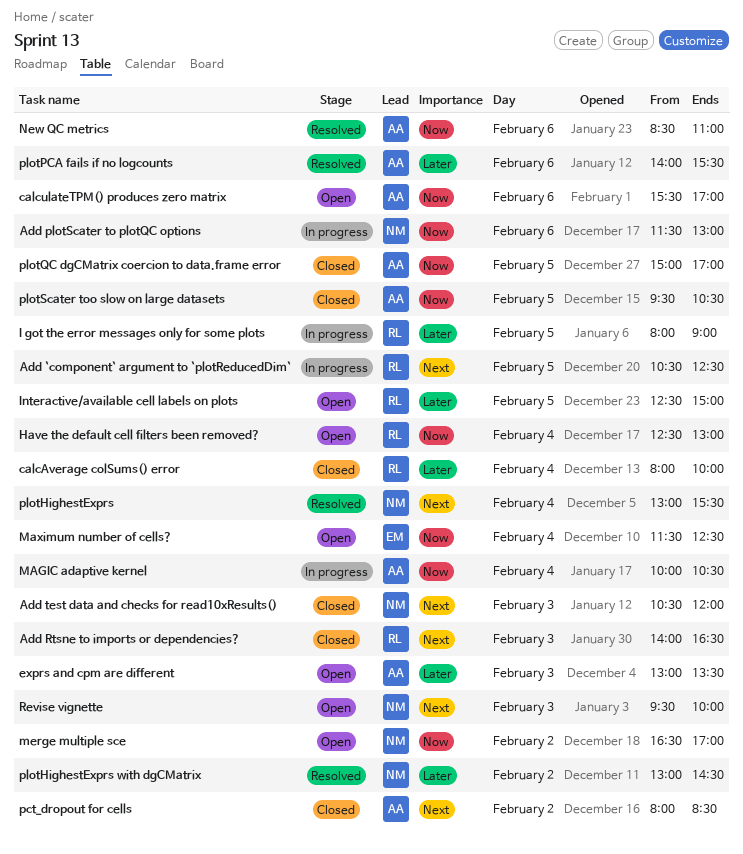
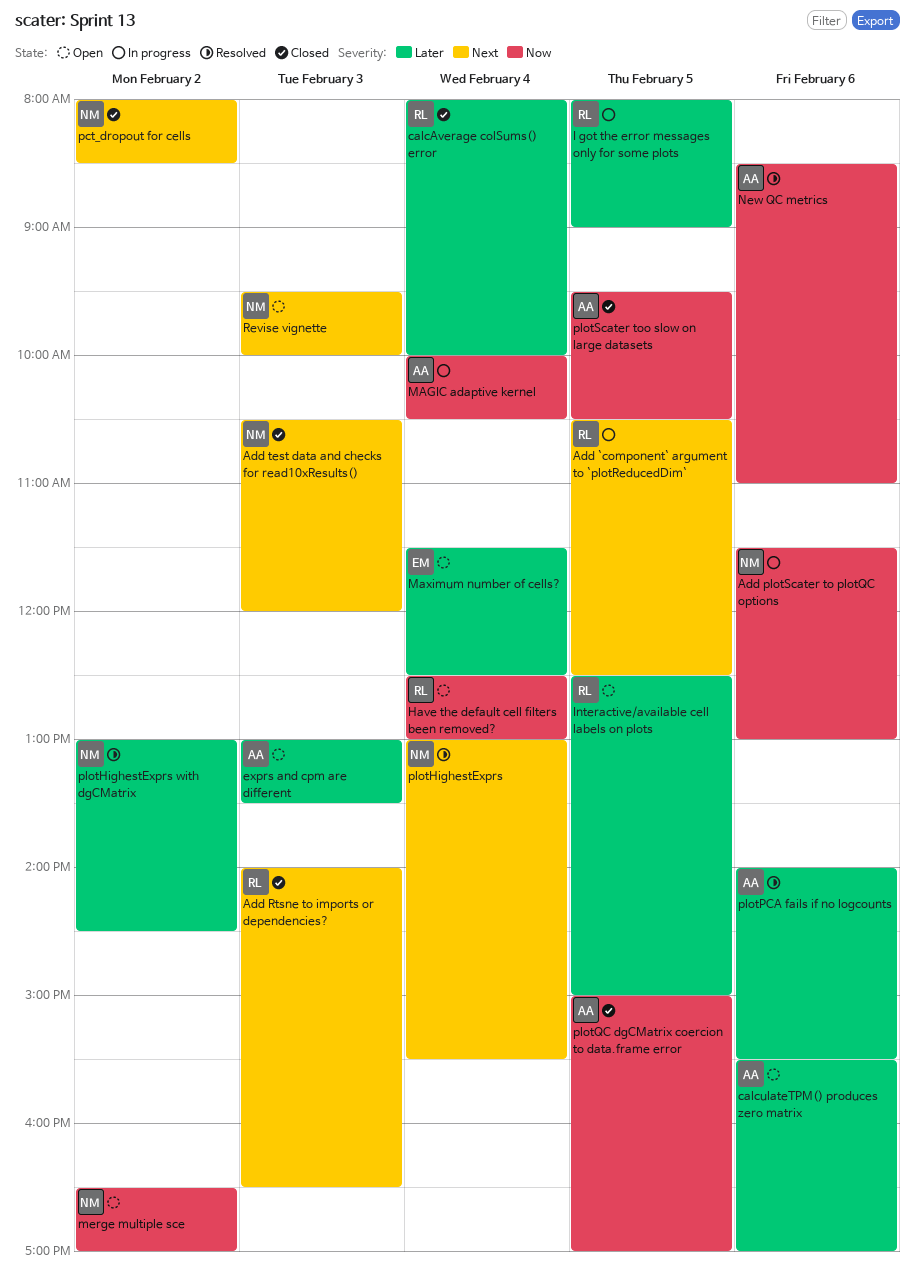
calculateTPM() produces zero matrix, priority: Now -> Later
Maximum number of cells?, priority: Now -> Later
pct_dropout for cells, owner: AA -> NM

